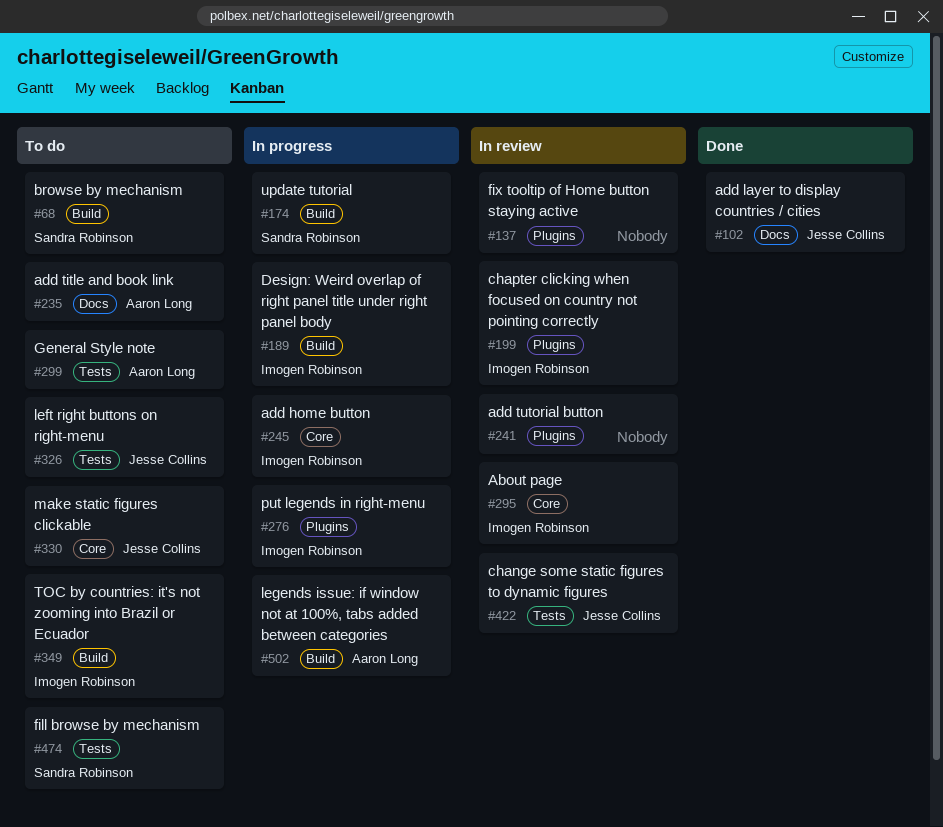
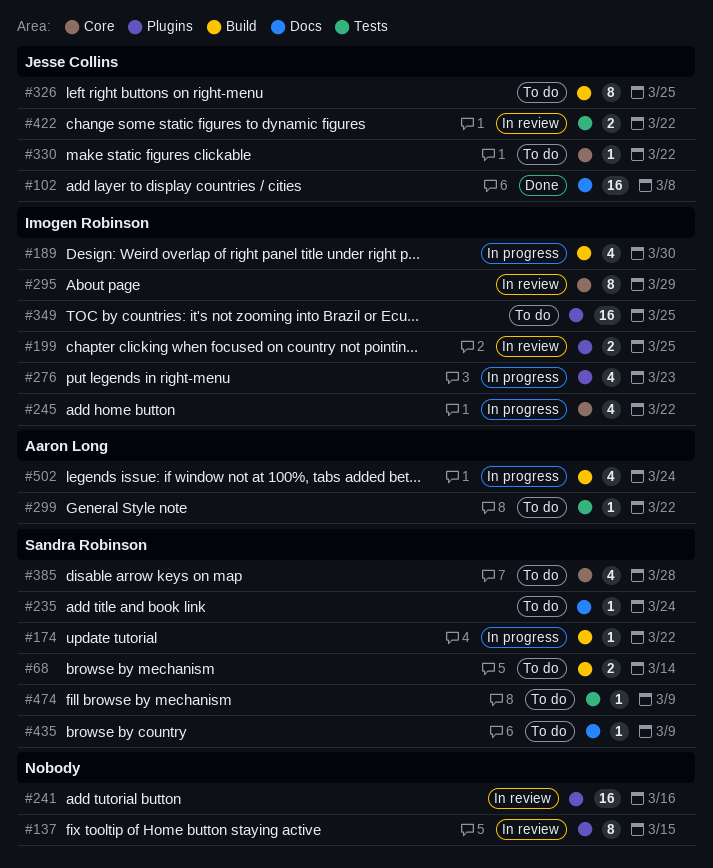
#235, owner: Aaron Long -> Sandra Robinson
#326, label: Tests -> Build
#349, label: Build -> Plugins
#385: none -> present
#435: none -> present

